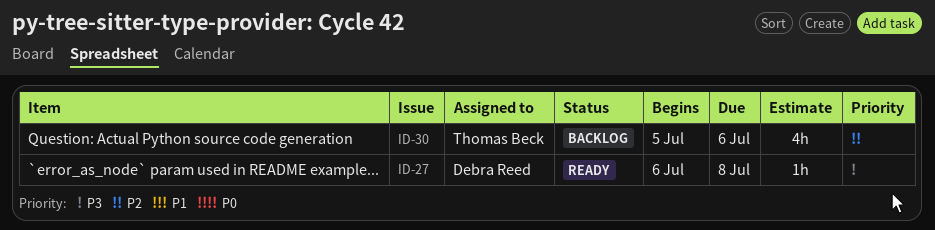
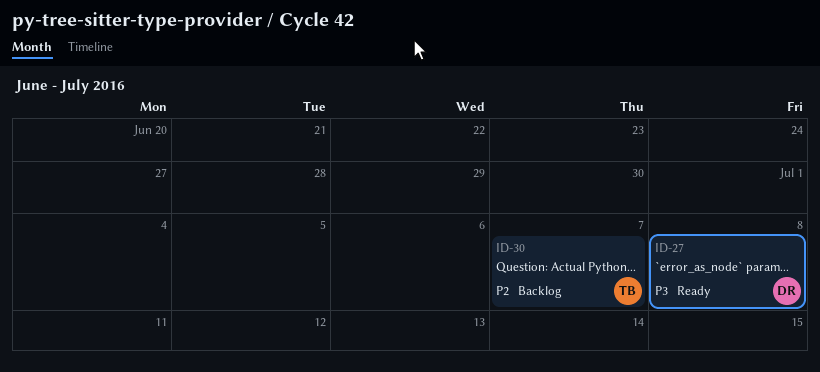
ID-30, due: Jul 6 -> Jul 7

